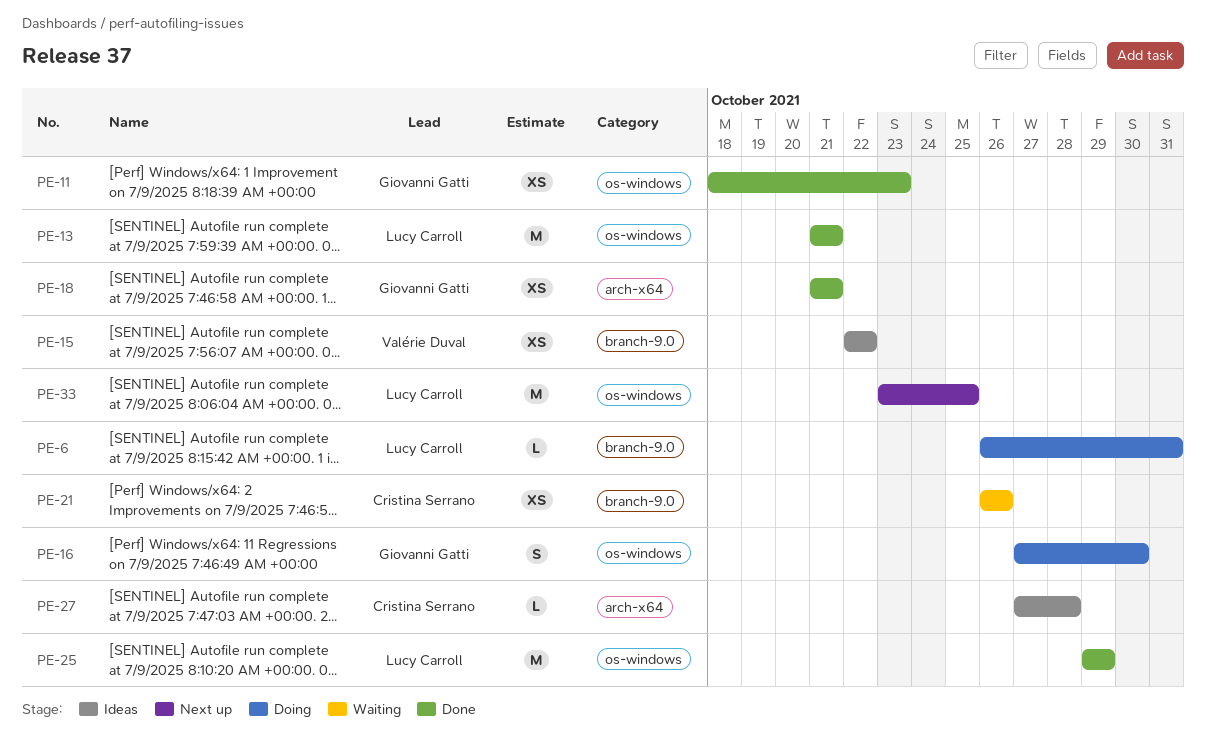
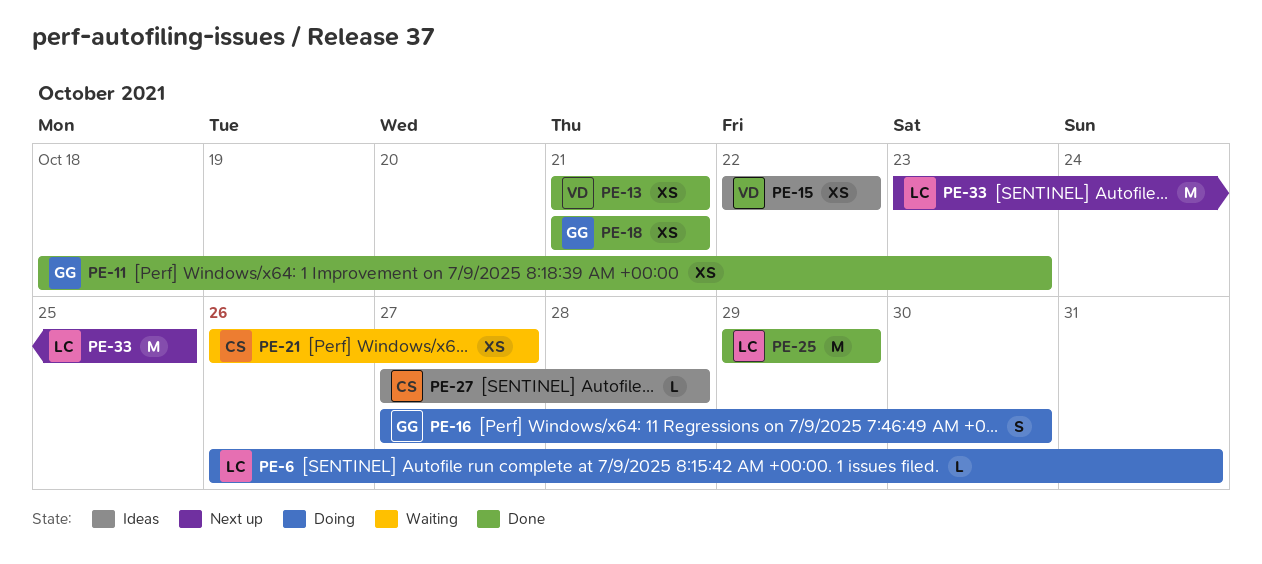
PE-13, owner: Lucy Carroll -> Valérie Duval
PE-13, estimate: M -> XS
PE-21, due: Oct 26 -> Oct 27

